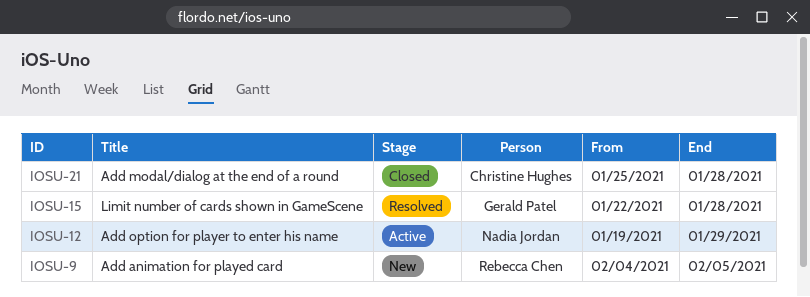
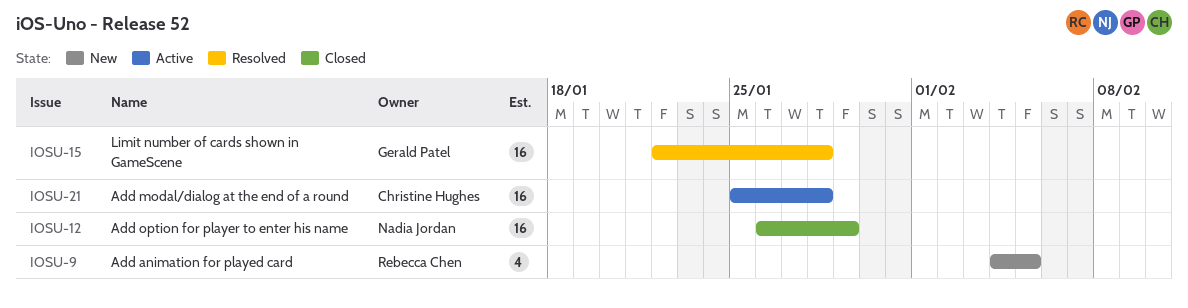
IOSU-12, status: Active -> Closed
IOSU-12, start: Jan 19 -> Jan 26
IOSU-21, status: Closed -> Active

